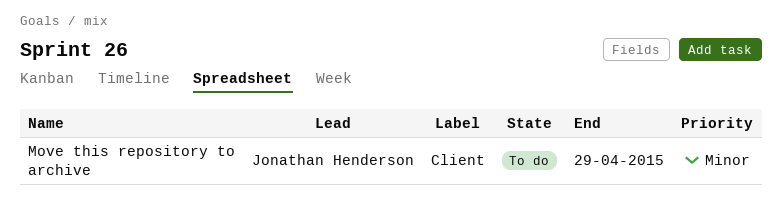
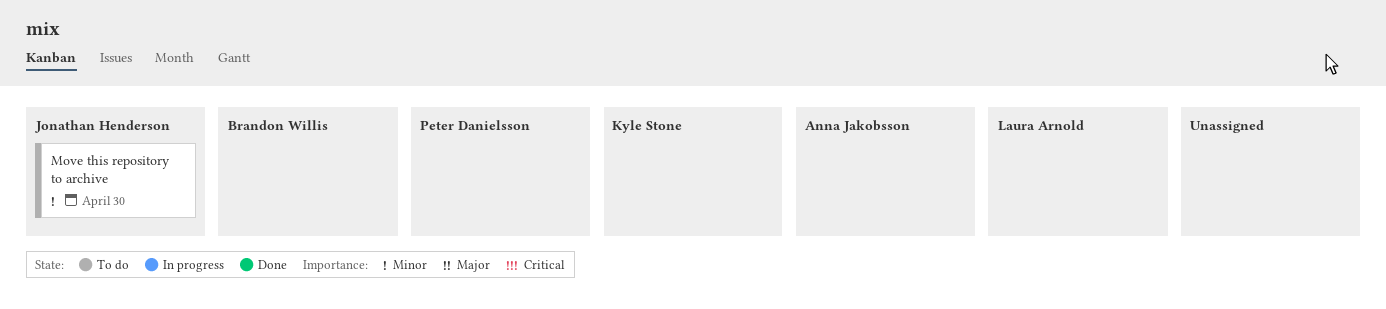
Move this repository to archive, due: Apr 29 -> Apr 30

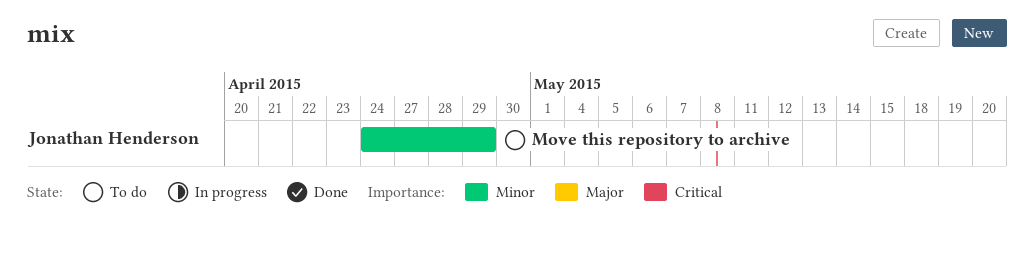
Move this repository to archive, due: Apr 30 -> Apr 29

